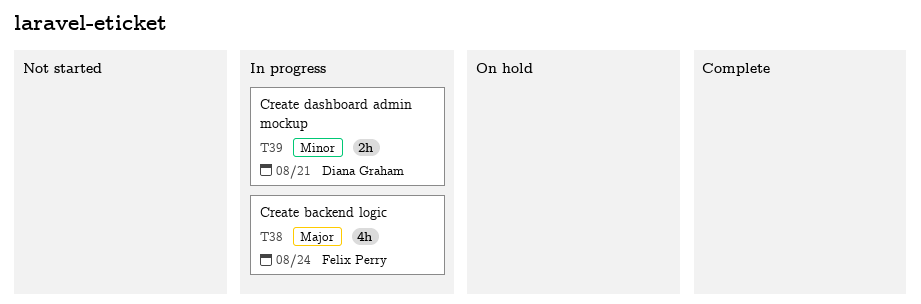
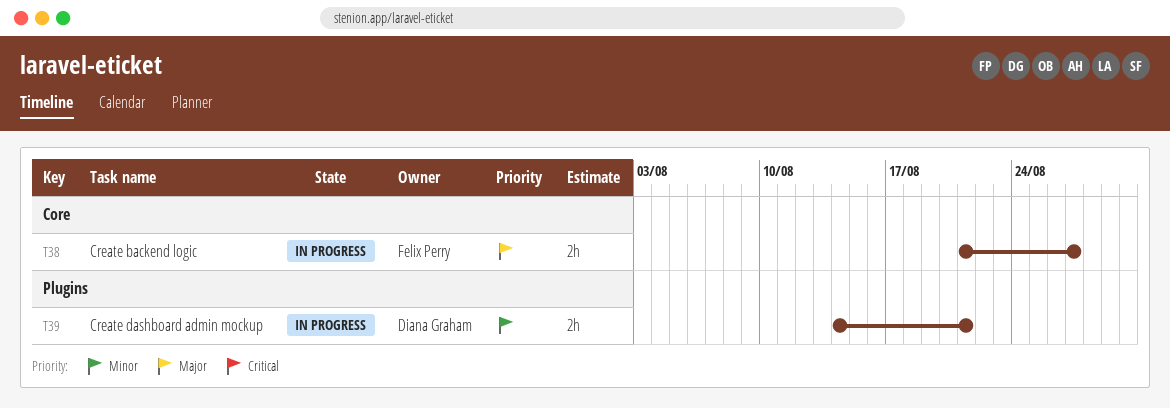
T38, estimate: 4h -> 2h
T38, due: Aug 24 -> Aug 27

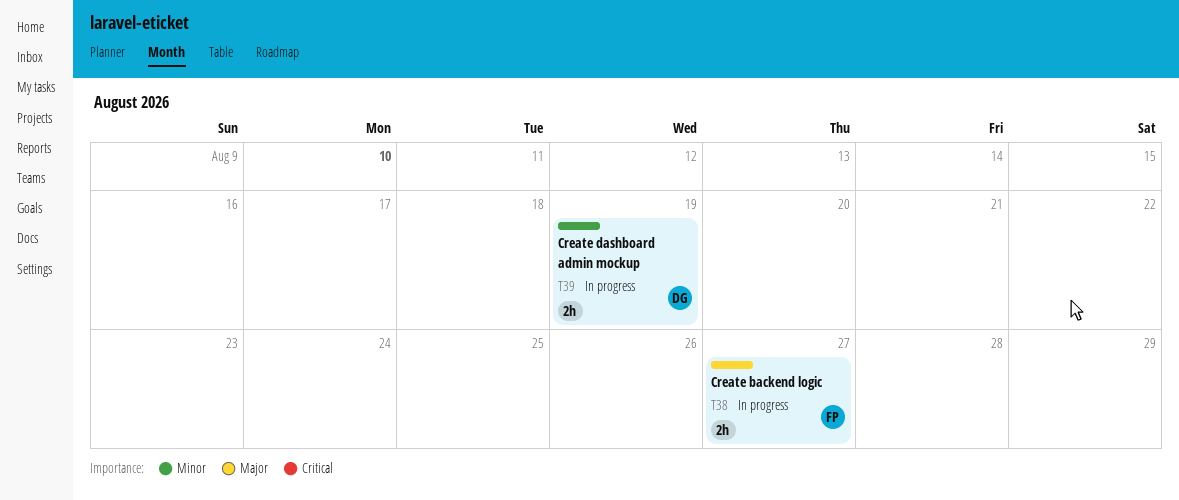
T39, due: Aug 21 -> Aug 19

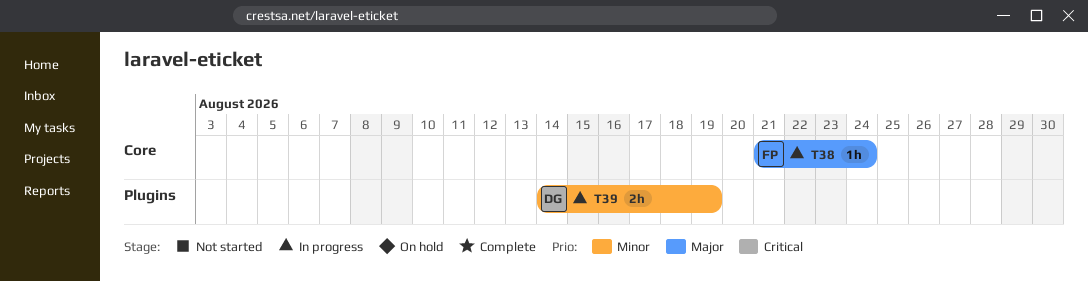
T38, estimate: 2h -> 1h
T38, due: Aug 27 -> Aug 24

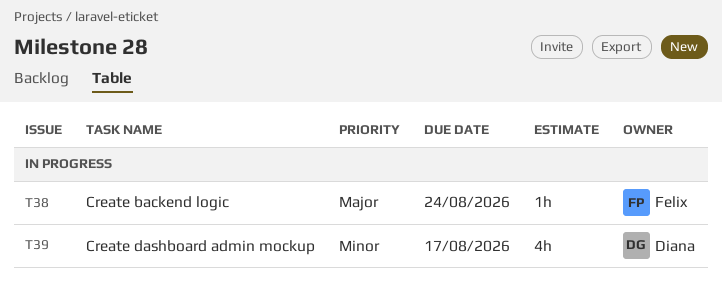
T39, estimate: 2h -> 4h
T39, due: Aug 19 -> Aug 17

